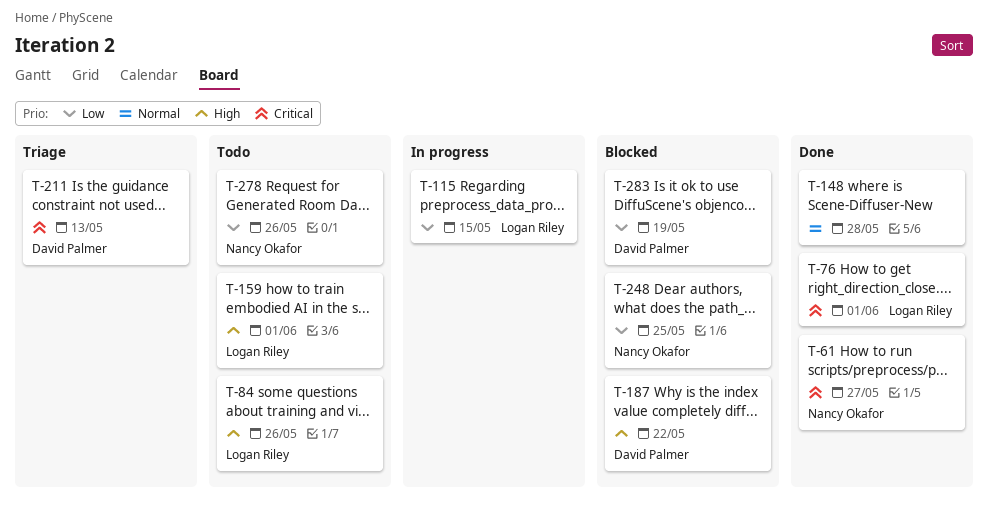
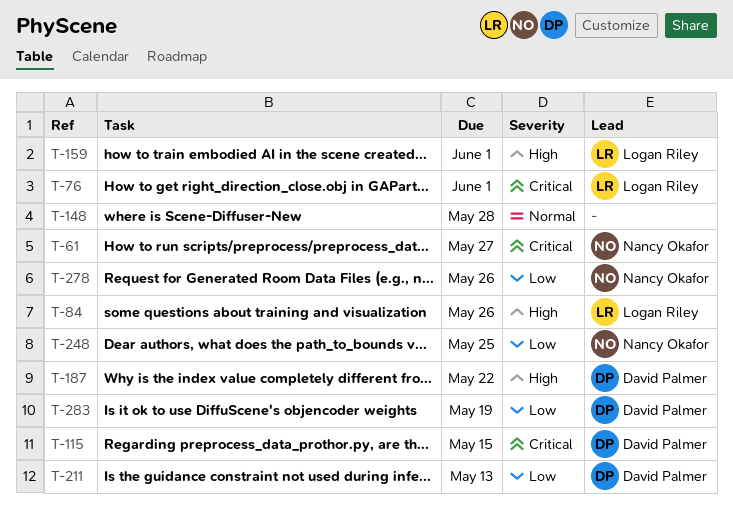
T-115, owner: Logan Riley -> David Palmer
T-115, priority: Low -> Critical
T-211, priority: Critical -> Low

